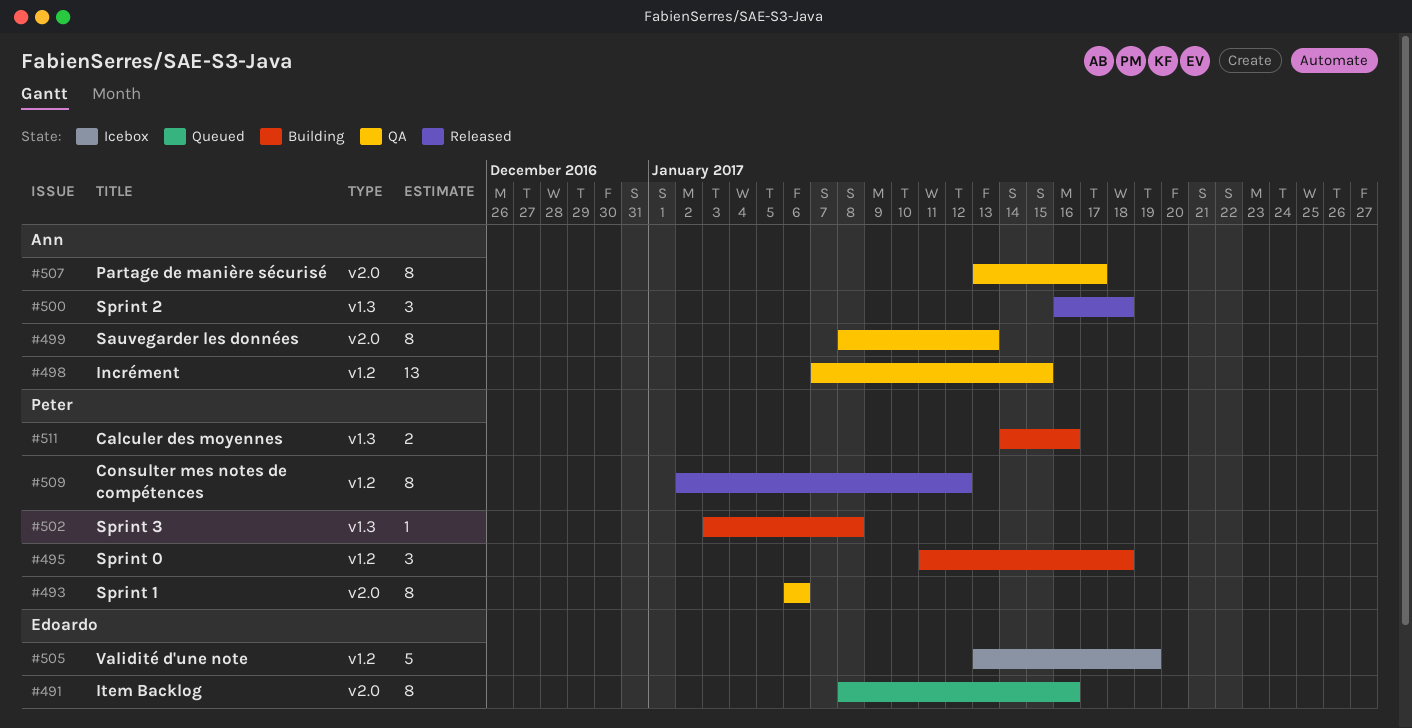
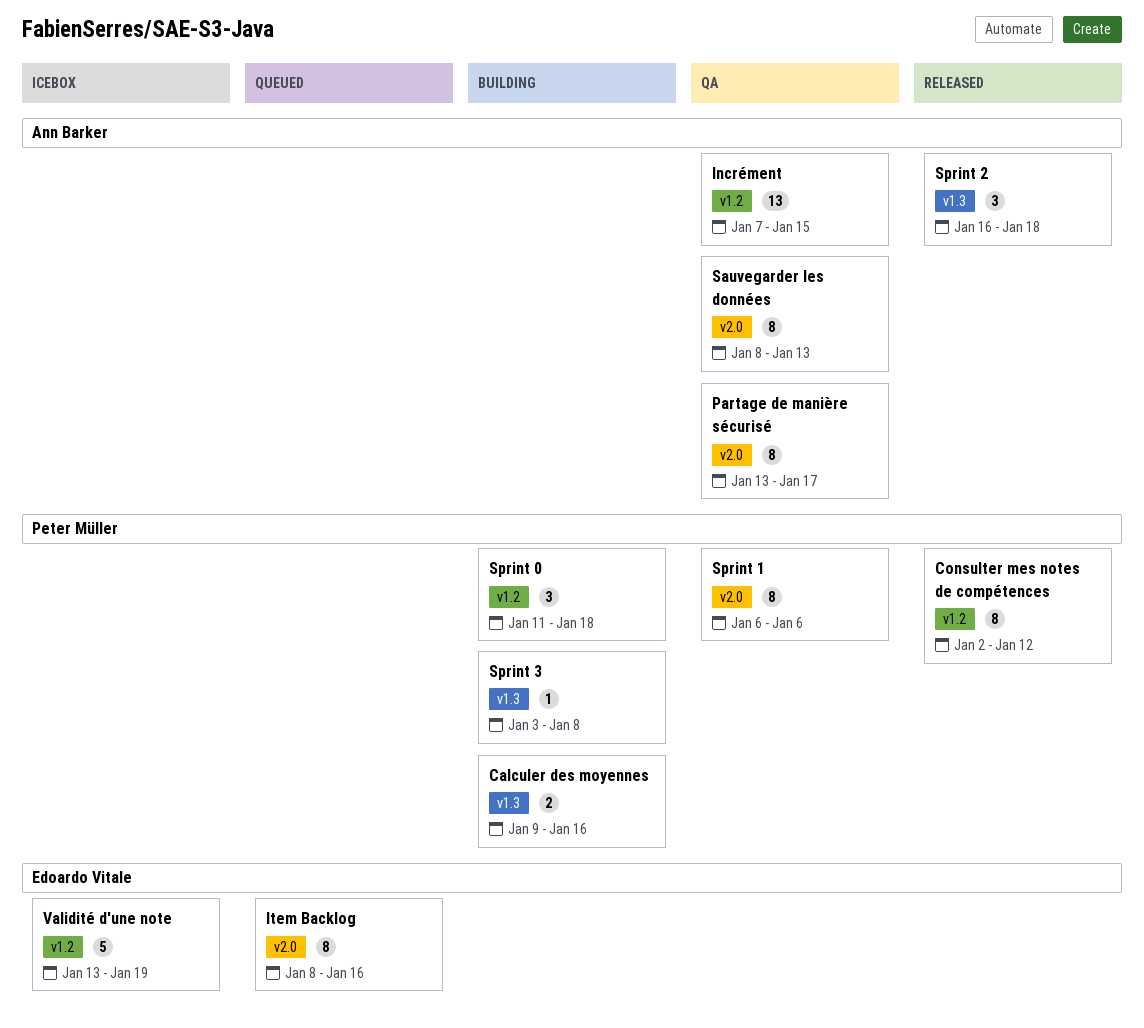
Calculer des moyennes, start: Jan 14 -> Jan 9

